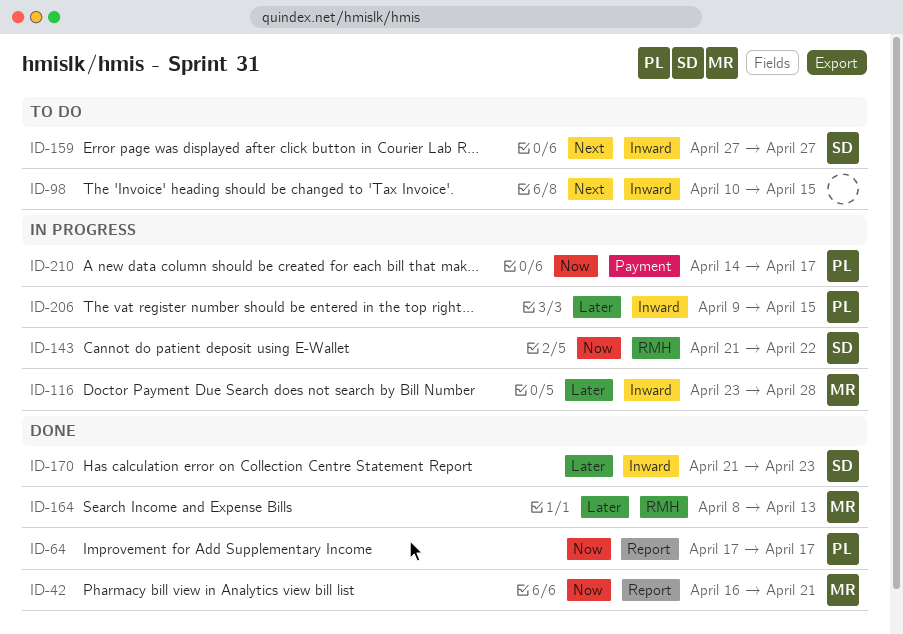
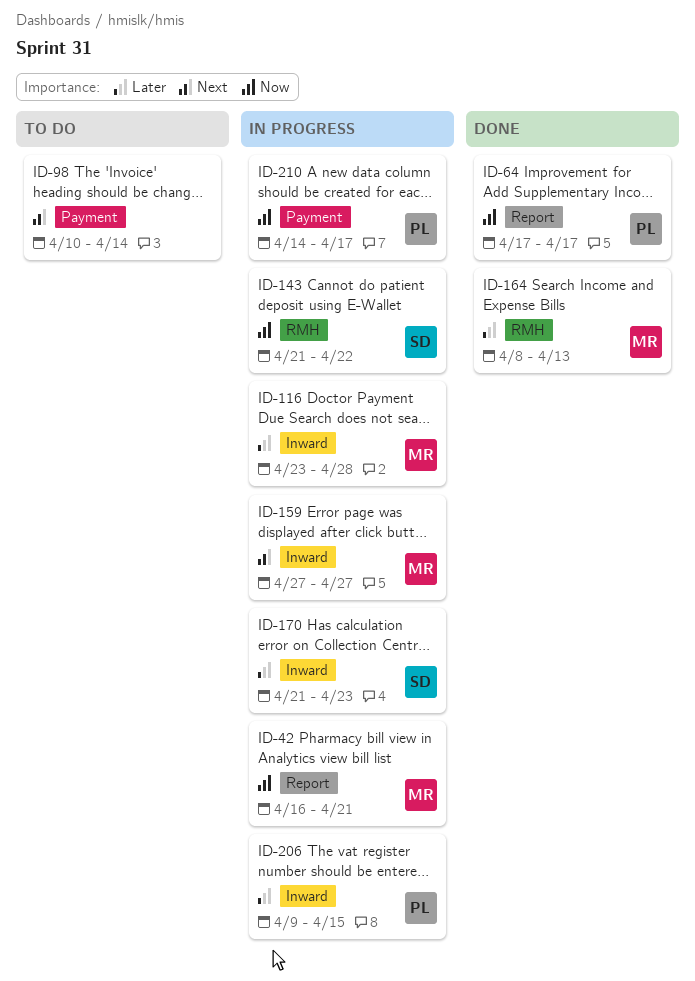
ID-42, status: Done -> In progress
ID-98, label: Inward -> Payment
ID-98, due: Apr 15 -> Apr 14
ID-159, status: To do -> In progress
ID-159, owner: SD -> MR
ID-170, status: Done -> In progress

